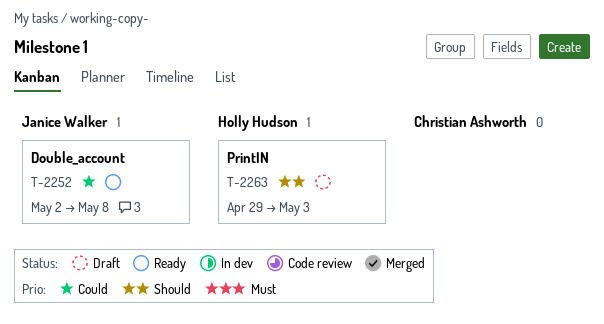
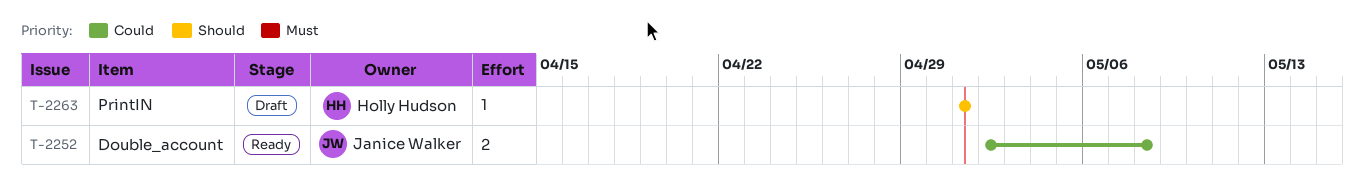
T-2263, start: Apr 29 -> May 1
T-2263, due: May 3 -> May 1

